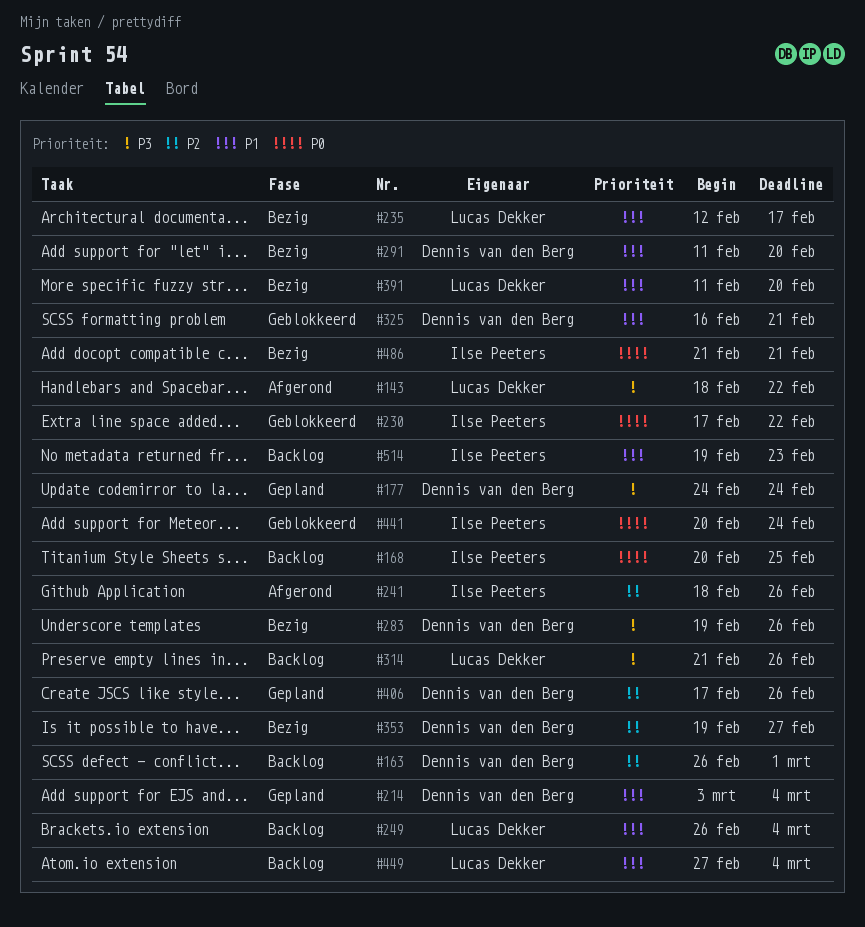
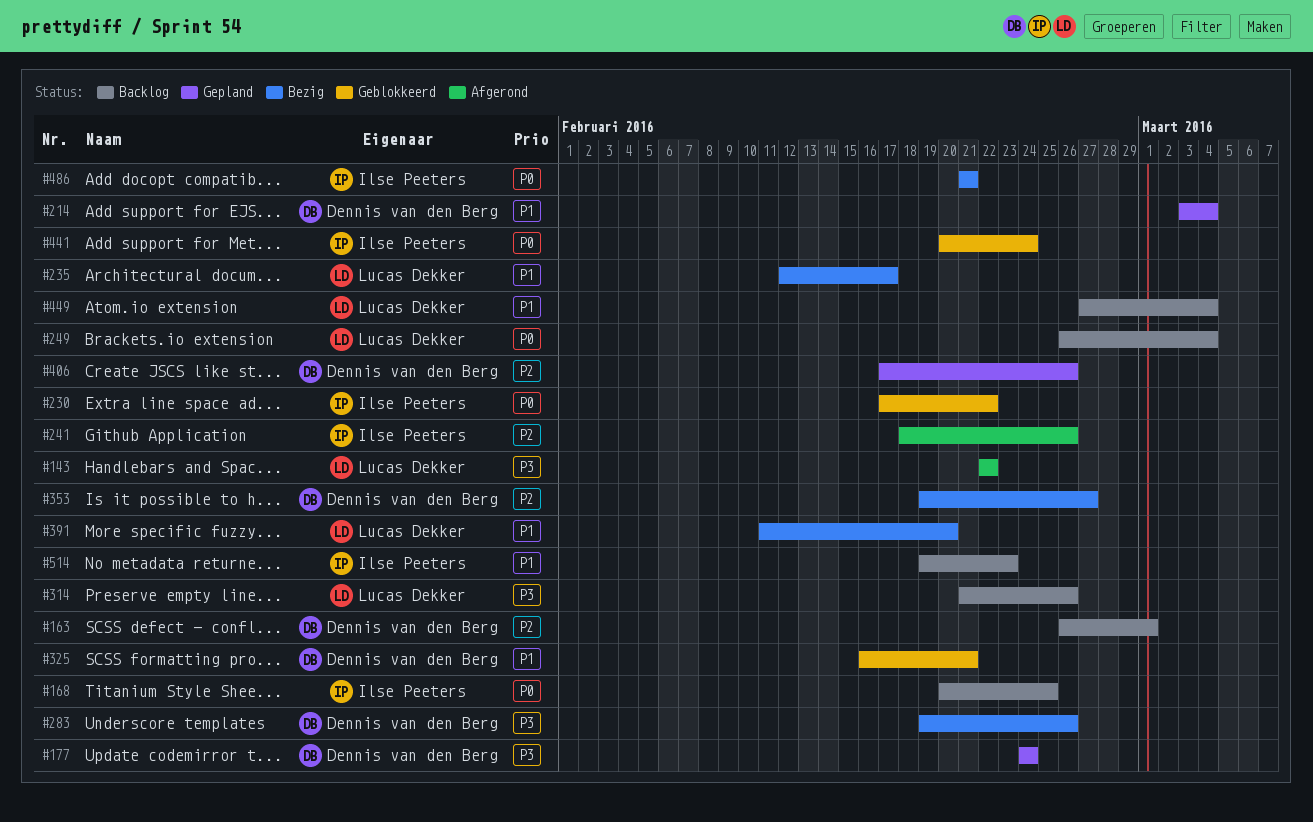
#143, start: Feb 18 -> Feb 22
#249, priority: P1 -> P0
#291: present -> none

